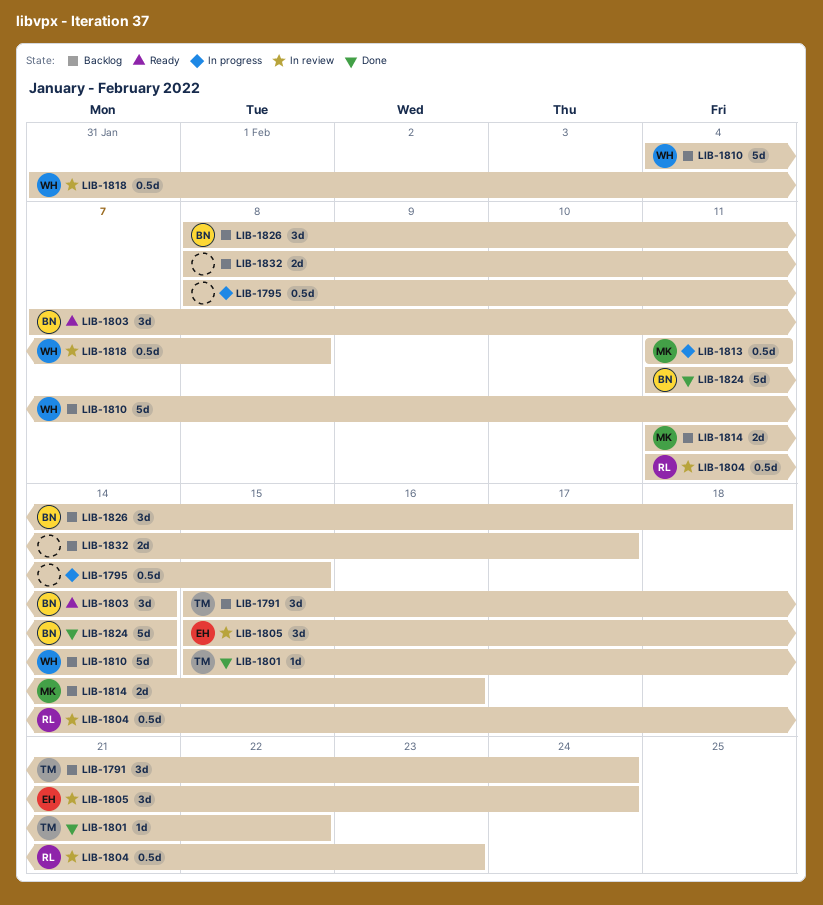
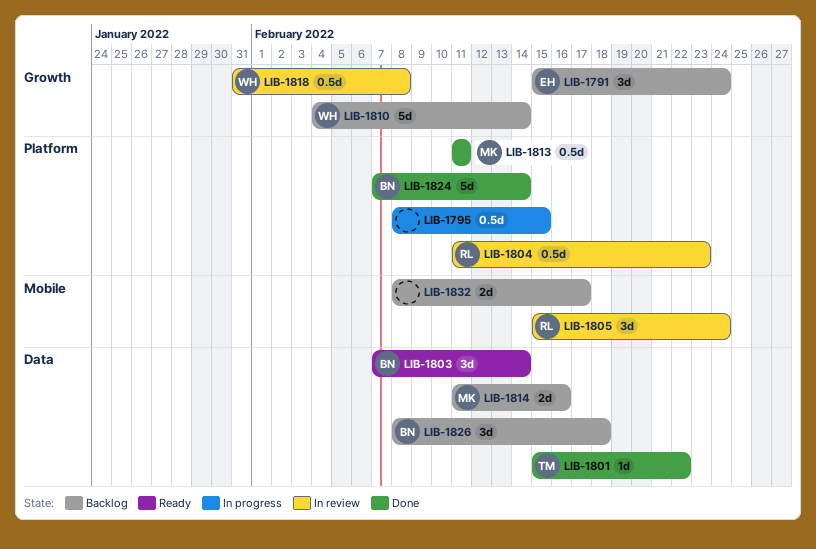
LIB-1791, owner: TM -> EH
LIB-1805, owner: EH -> RL
LIB-1813, status: In progress -> Done
LIB-1824, start: Feb 11 -> Feb 7

